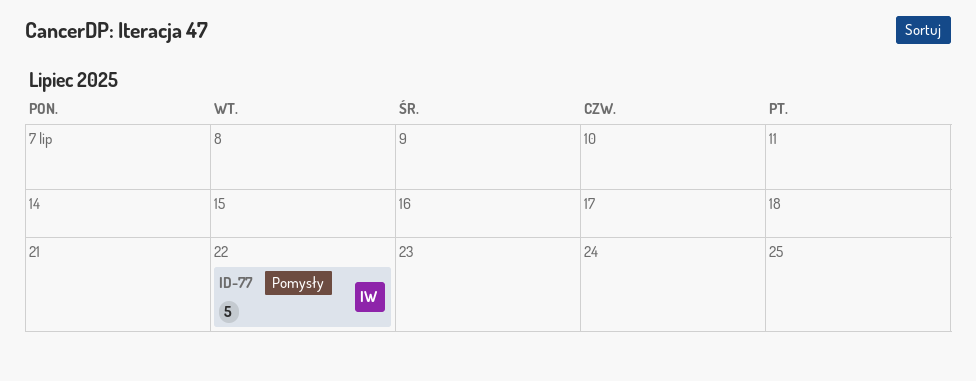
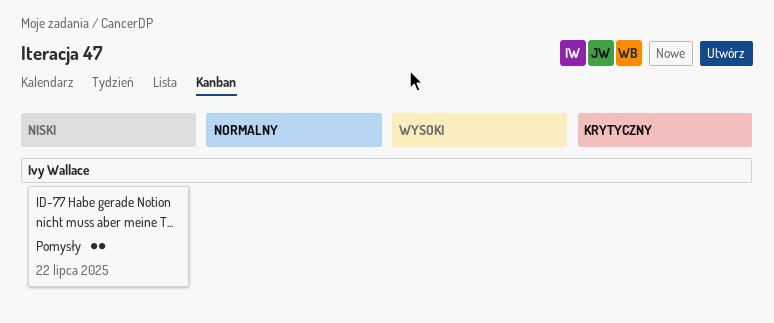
ID-77, estimate: 5 -> 2

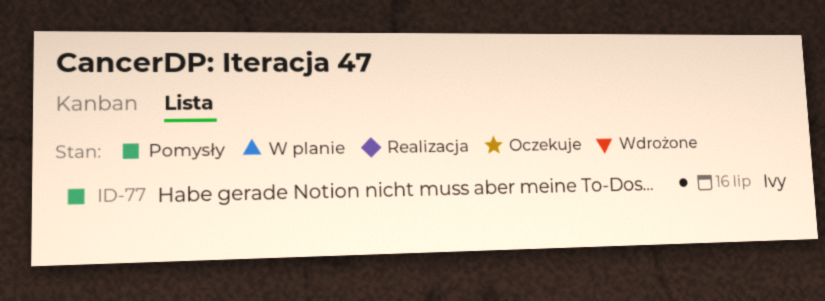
ID-77, estimate: 2 -> 1
ID-77, due: Jul 22 -> Jul 16

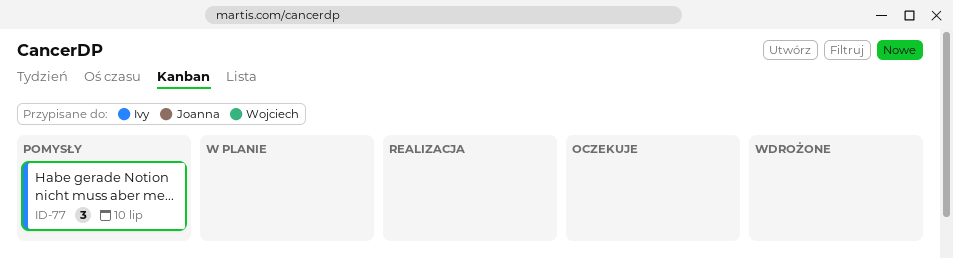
ID-77, estimate: 1 -> 3
ID-77, due: Jul 16 -> Jul 10

